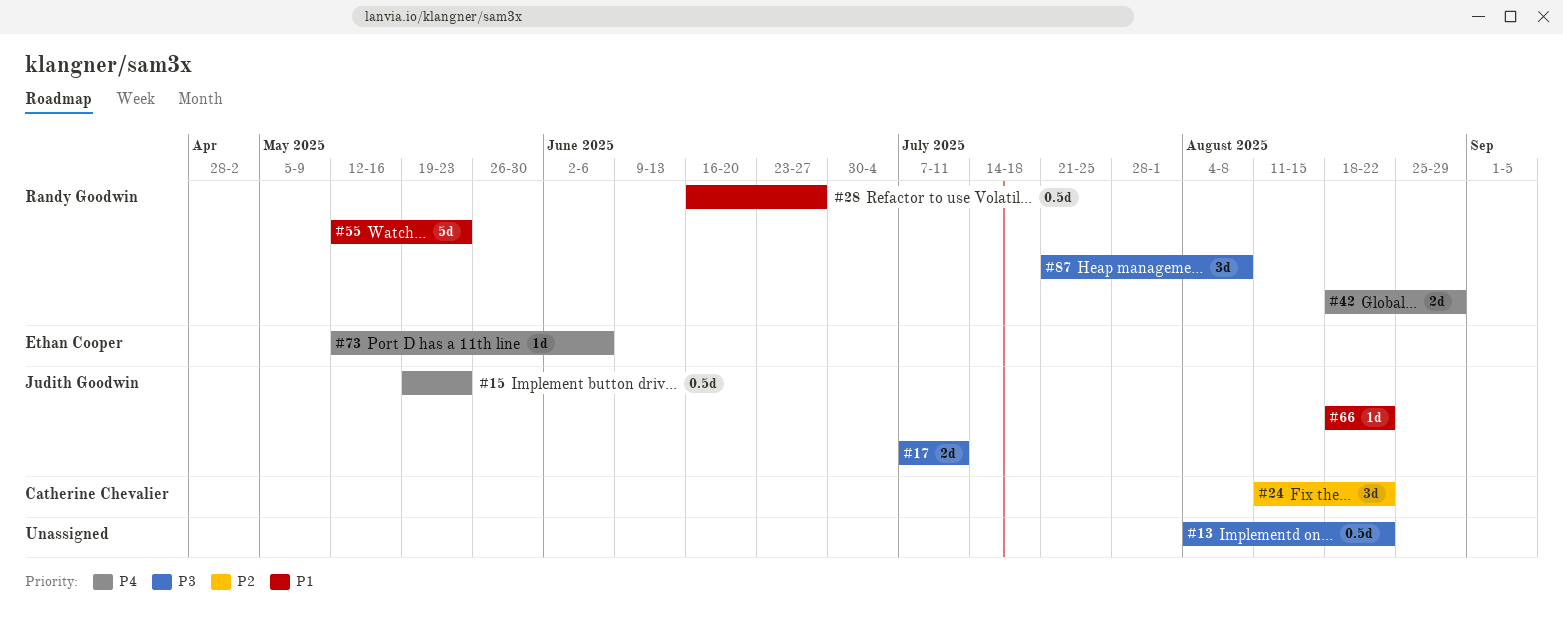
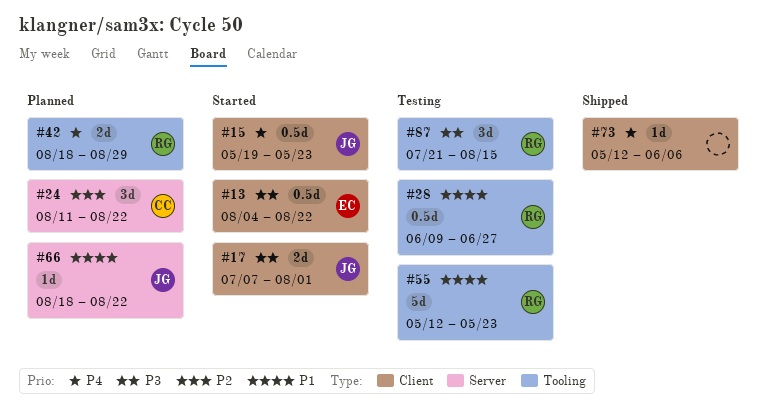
#13, owner: none -> Ethan Cooper
#17, due: Jul 11 -> Aug 1
#28, start: Jun 16 -> Jun 9
#73, owner: Ethan Cooper -> none
#87, due: Aug 8 -> Aug 15

